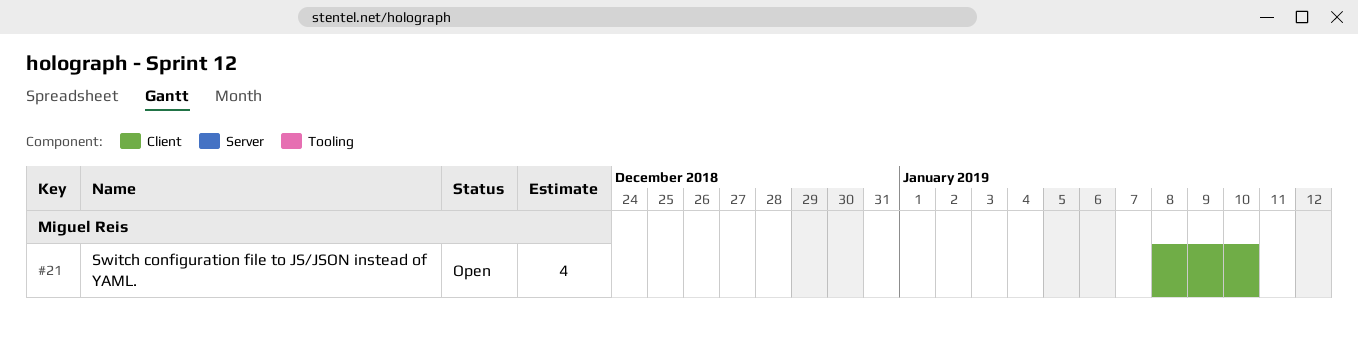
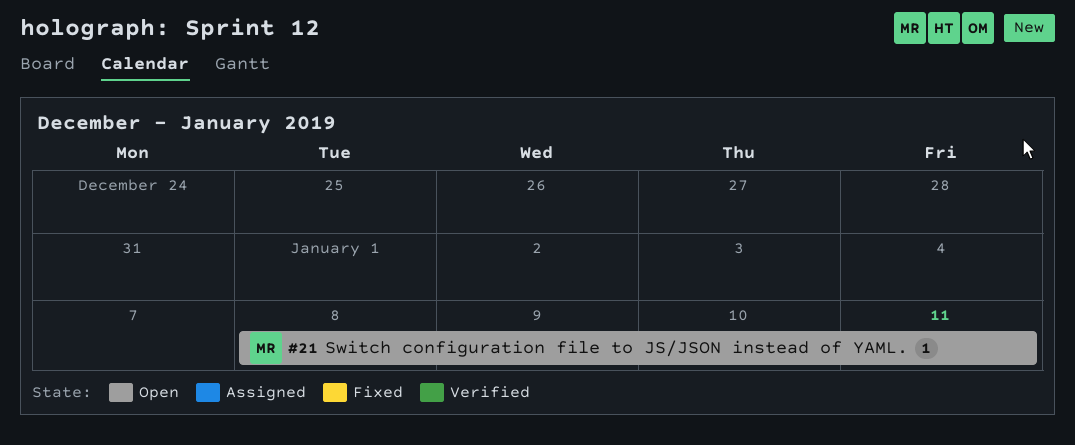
#21, estimate: 4 -> 1
#21, due: Jan 10 -> Jan 11

